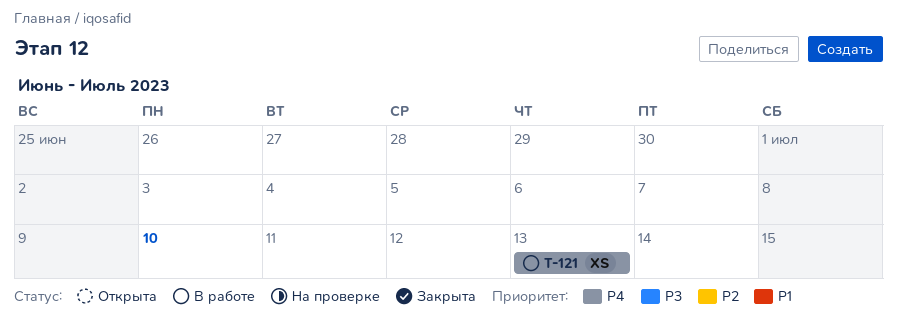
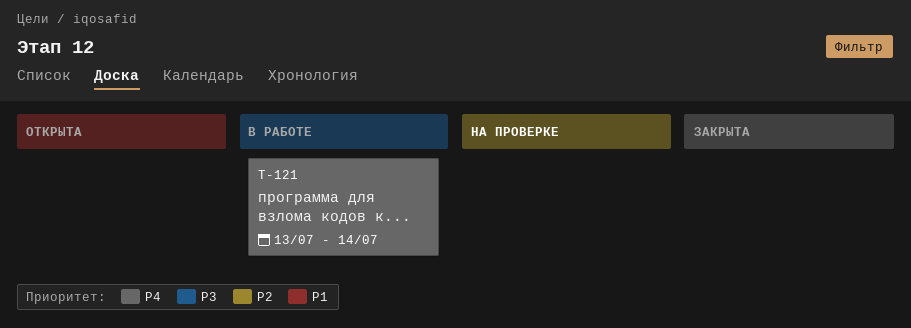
T-121, due: Jul 13 -> Jul 14

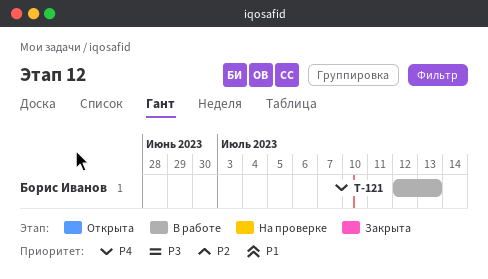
T-121, start: Jul 13 -> Jul 12
T-121, due: Jul 14 -> Jul 13

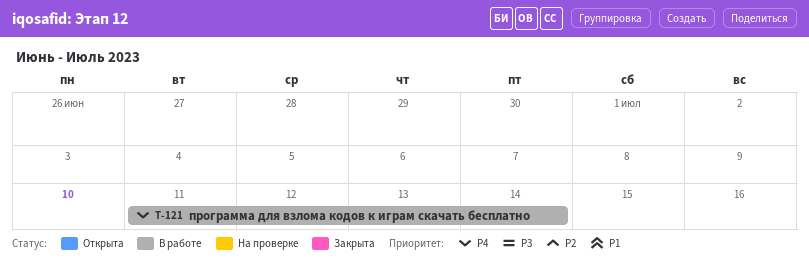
T-121, start: Jul 12 -> Jul 11
T-121, due: Jul 13 -> Jul 14

